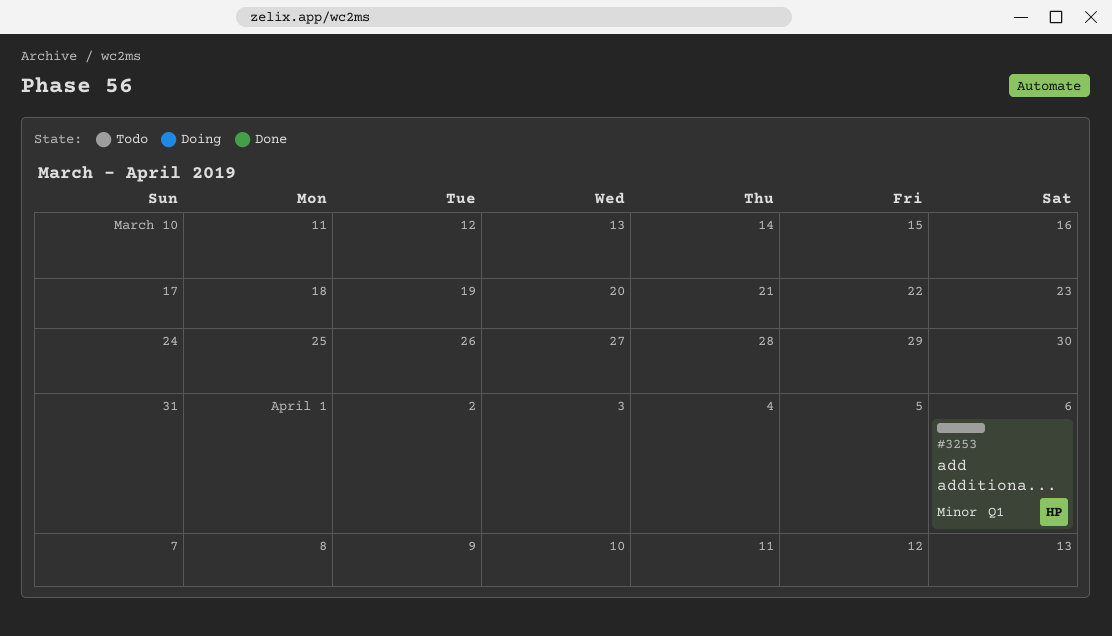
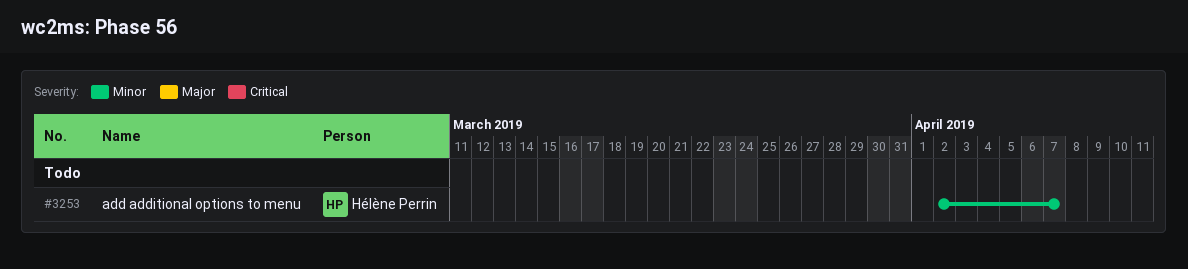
#3253, due: Apr 6 -> Apr 7

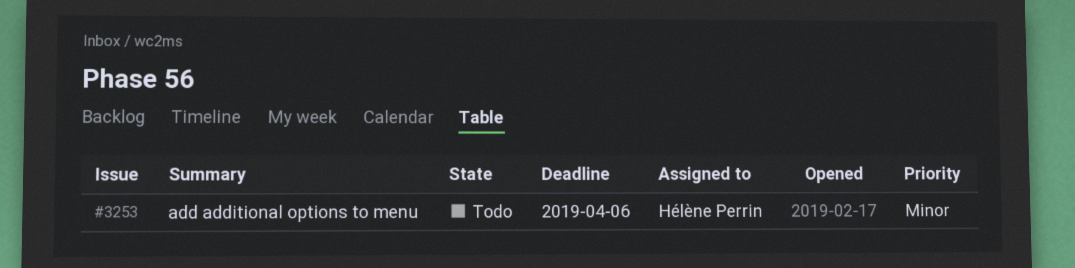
#3253, due: Apr 7 -> Apr 6

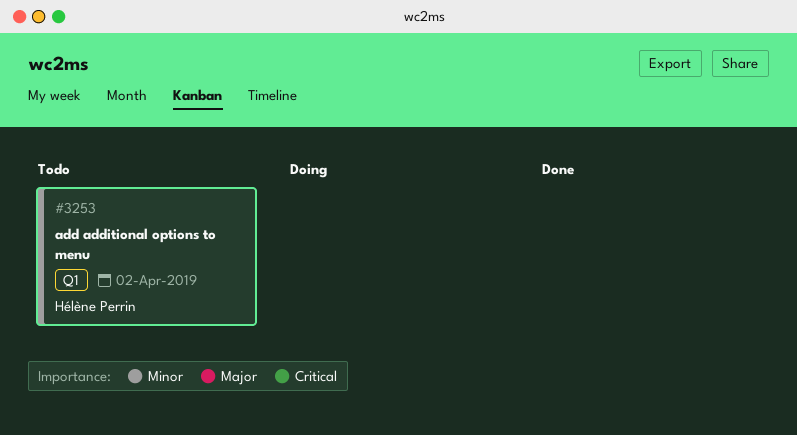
#3253, due: Apr 6 -> Apr 2

